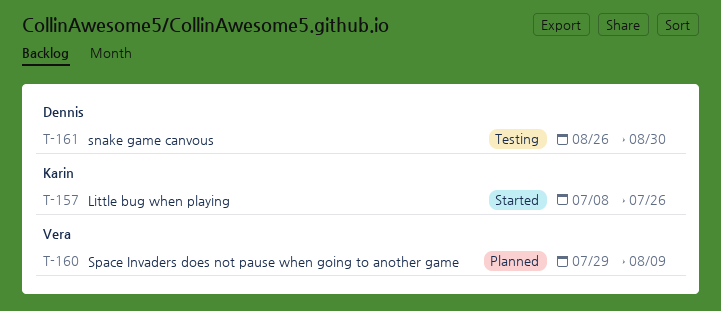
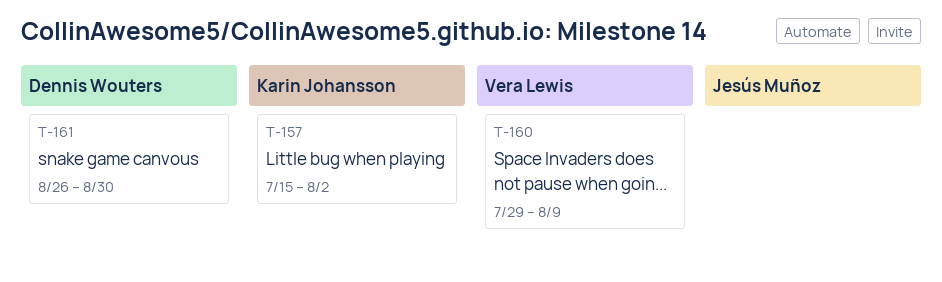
T-157, start: Jul 8 -> Jul 15
T-157, due: Jul 26 -> Aug 2

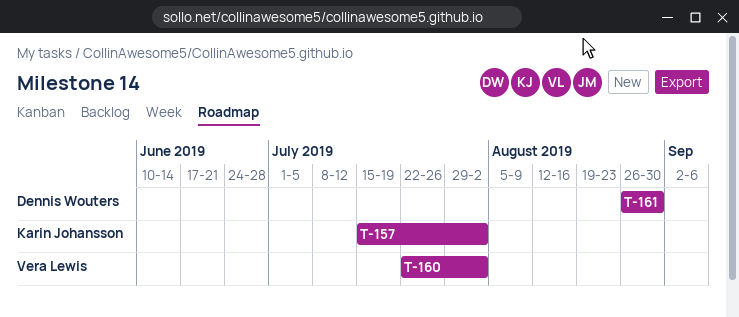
T-160, start: Jul 29 -> Jul 22
T-160, due: Aug 9 -> Aug 2

